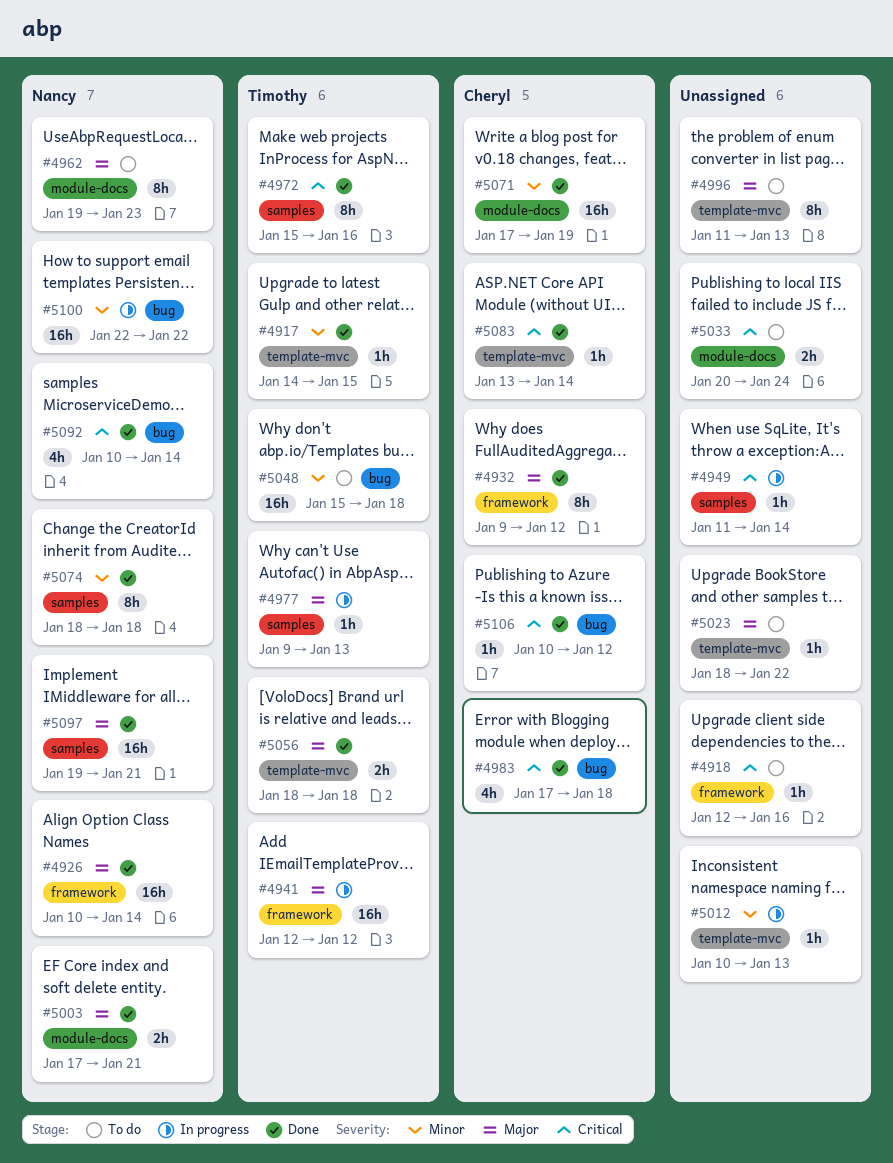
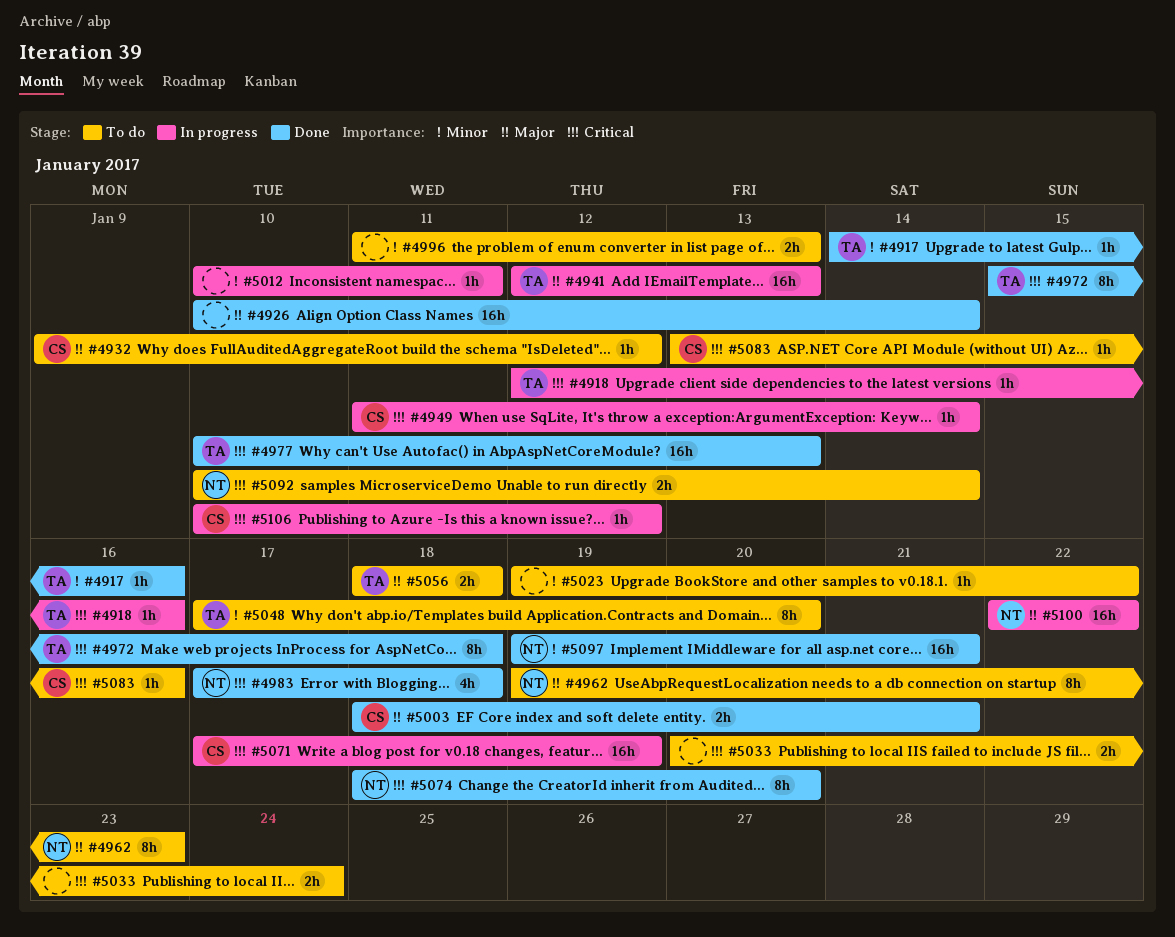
#4917, due: Jan 15 -> Jan 16
#4918, status: To do -> In progress
#4918, owner: none -> Timothy
#4926, owner: Nancy -> none
#4932, status: Done -> To do
#4932, estimate: 8h -> 1h
#4941, due: Jan 12 -> Jan 13
#4949, owner: none -> Cheryl
#4972, due: Jan 16 -> Jan 18
#4977, status: In progress -> Done
#4977, priority: Major -> Critical
#4977, estimate: 1h -> 16h
#4977, start: Jan 9 -> Jan 10
#4983, owner: Cheryl -> Nancy
#4996, priority: Major -> Minor
#4996, estimate: 8h -> 2h
#5003, owner: Nancy -> Cheryl
#5003, start: Jan 17 -> Jan 18
#5012, due: Jan 13 -> Jan 11
#5023, priority: Major -> Minor
#5023, start: Jan 18 -> Jan 19
#5048, estimate: 16h -> 8h
#5048, start: Jan 15 -> Jan 17
#5048, due: Jan 18 -> Jan 20
#5056, status: Done -> To do
#5071, status: Done -> In progress
#5071, priority: Minor -> Critical
#5074, priority: Minor -> Critical
#5074, due: Jan 18 -> Jan 20
#5083, status: Done -> To do
#5083, due: Jan 14 -> Jan 16
#5092, status: Done -> To do
#5092, estimate: 4h -> 2h
#5097, priority: Major -> Minor
#5100, priority: Minor -> Major
#5106, status: Done -> In progress

